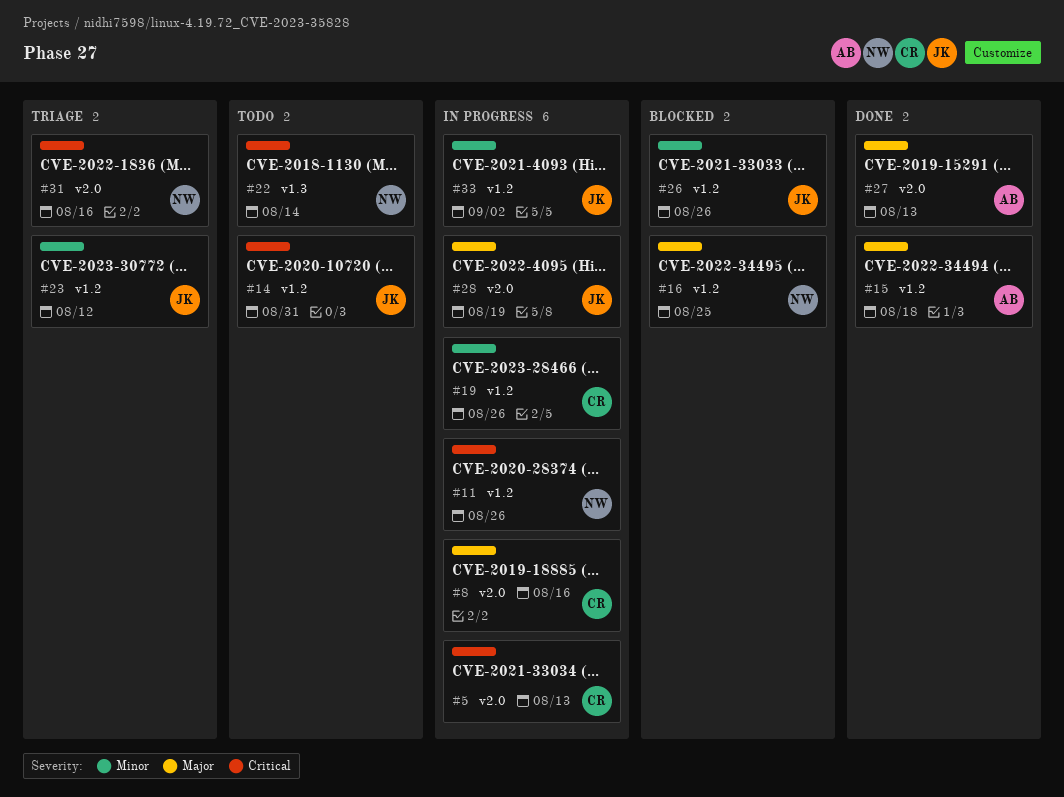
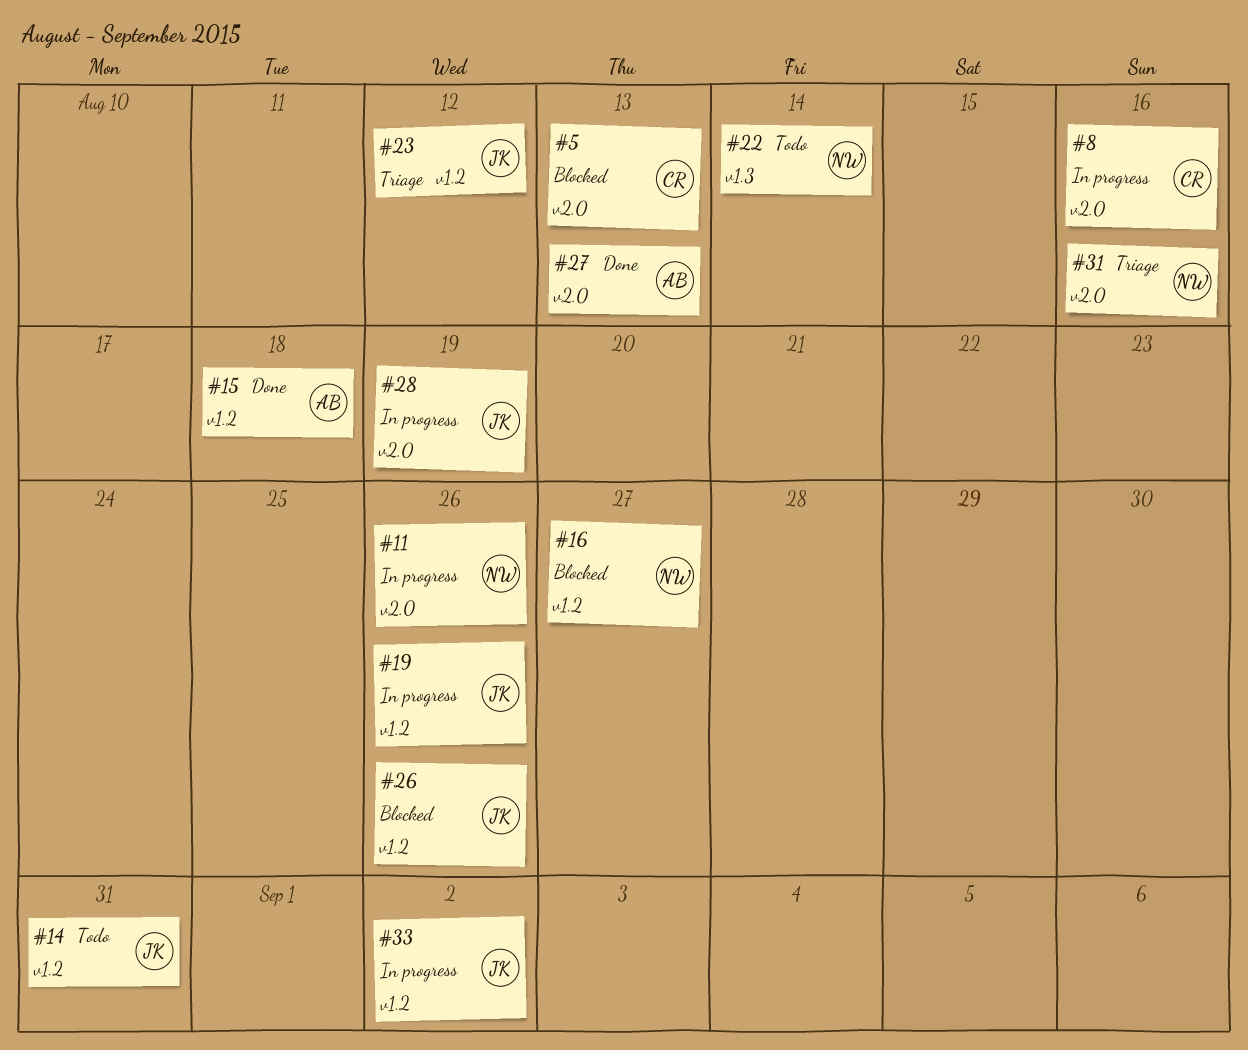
#5, status: In progress -> Blocked
#11, label: v1.2 -> v2.0
#16, due: Aug 25 -> Aug 27
#19, owner: CR -> JK

